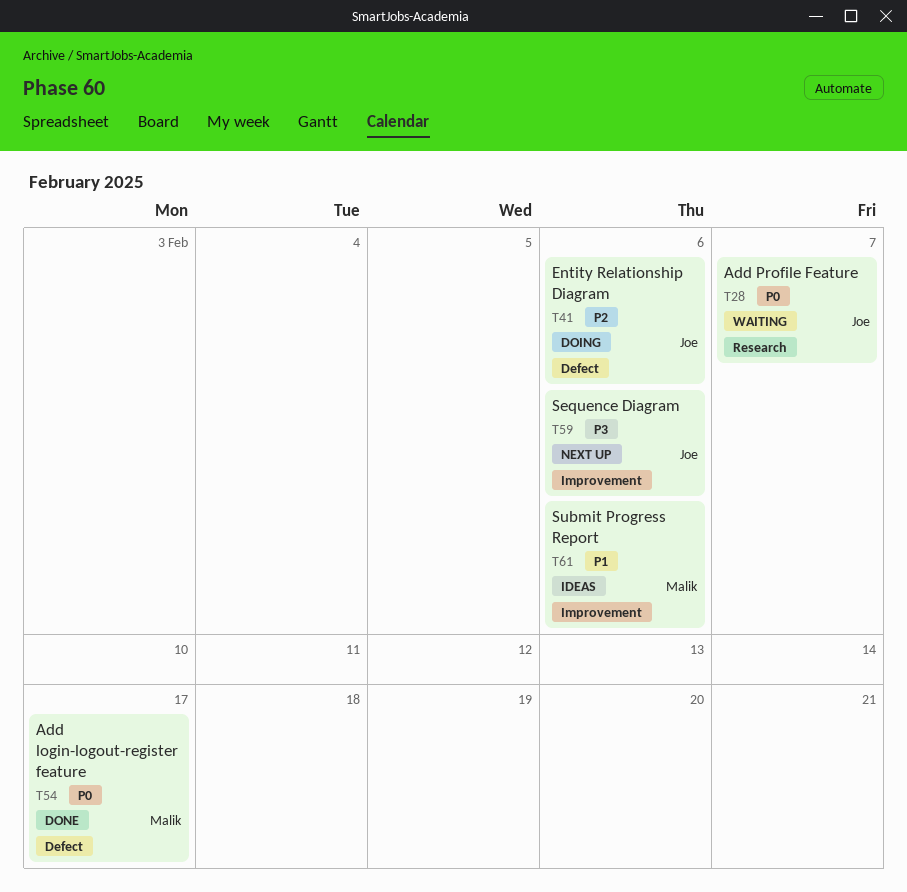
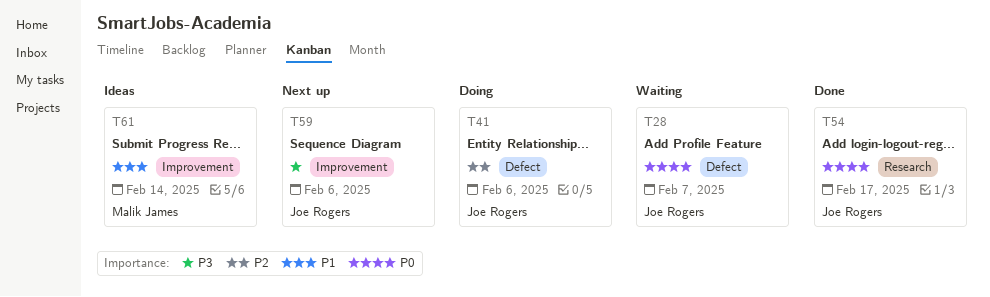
T28, label: Research -> Defect
T54, owner: Malik James -> Joe Rogers
T54, label: Defect -> Research
T61, due: Feb 6 -> Feb 14

